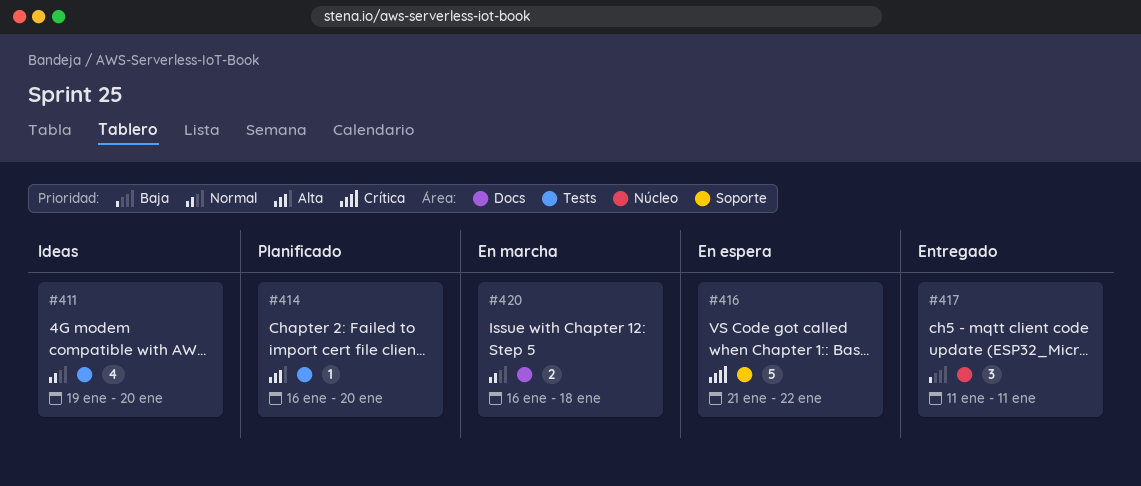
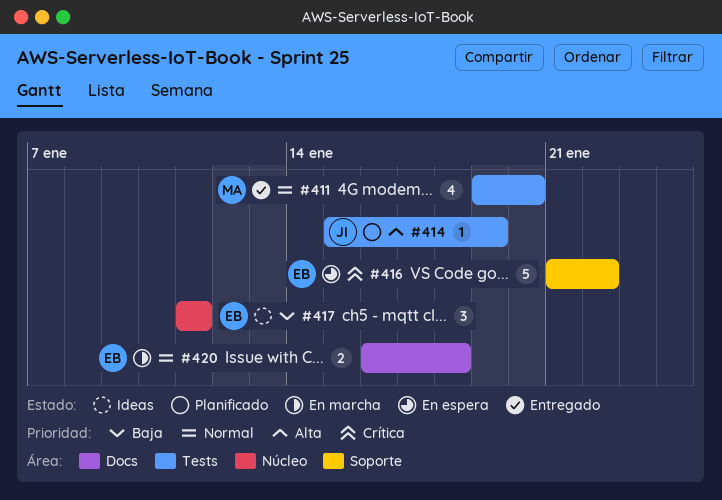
#411, status: Ideas -> Entregado
#414, start: Jan 16 -> Jan 15
#414, due: Jan 20 -> Jan 19
#417, status: Entregado -> Ideas

